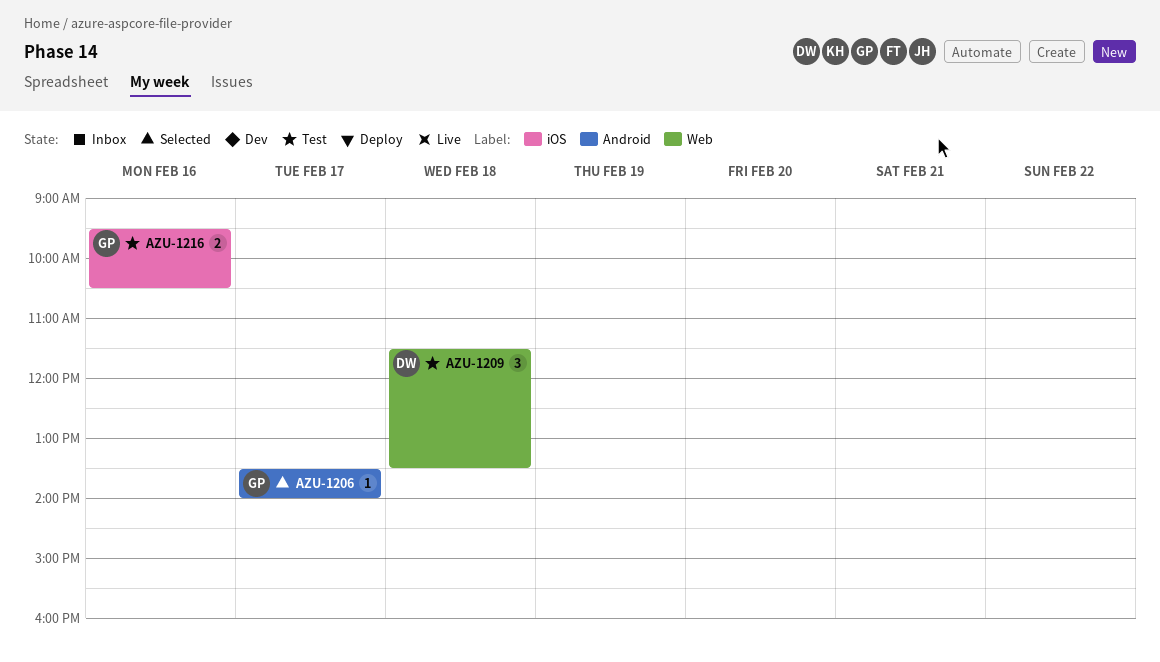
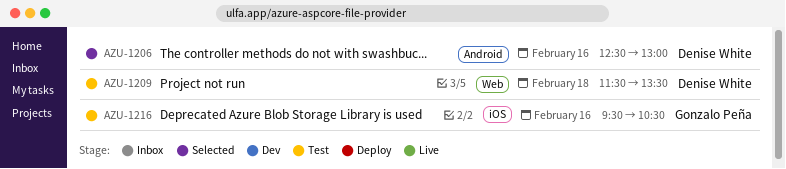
AZU-1206, owner: Gonzalo Peña -> Denise White
AZU-1206, day: Feb 17 -> Feb 16
AZU-1206, begins: 13:30 -> 12:30
AZU-1206, ends: 14:00 -> 13:00

